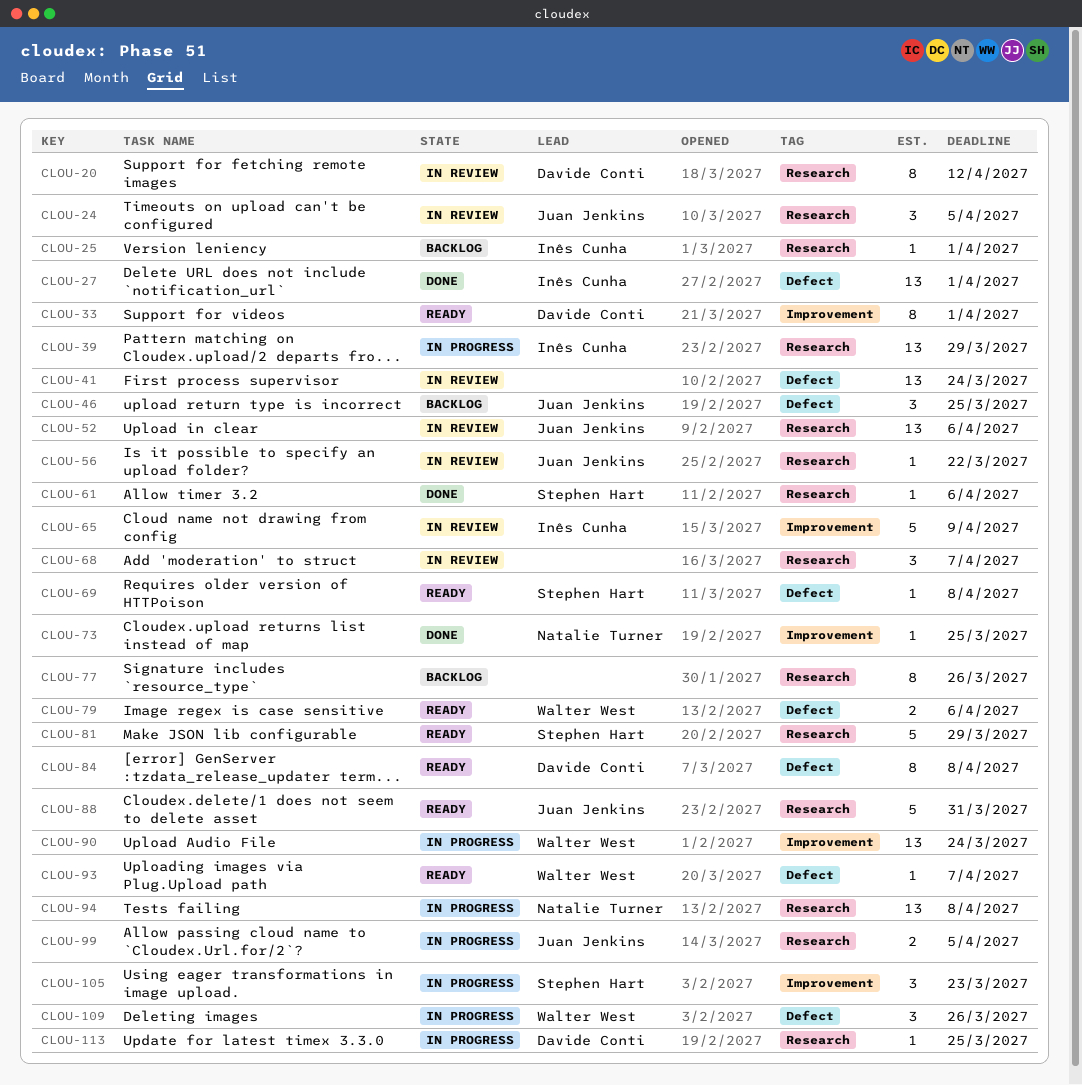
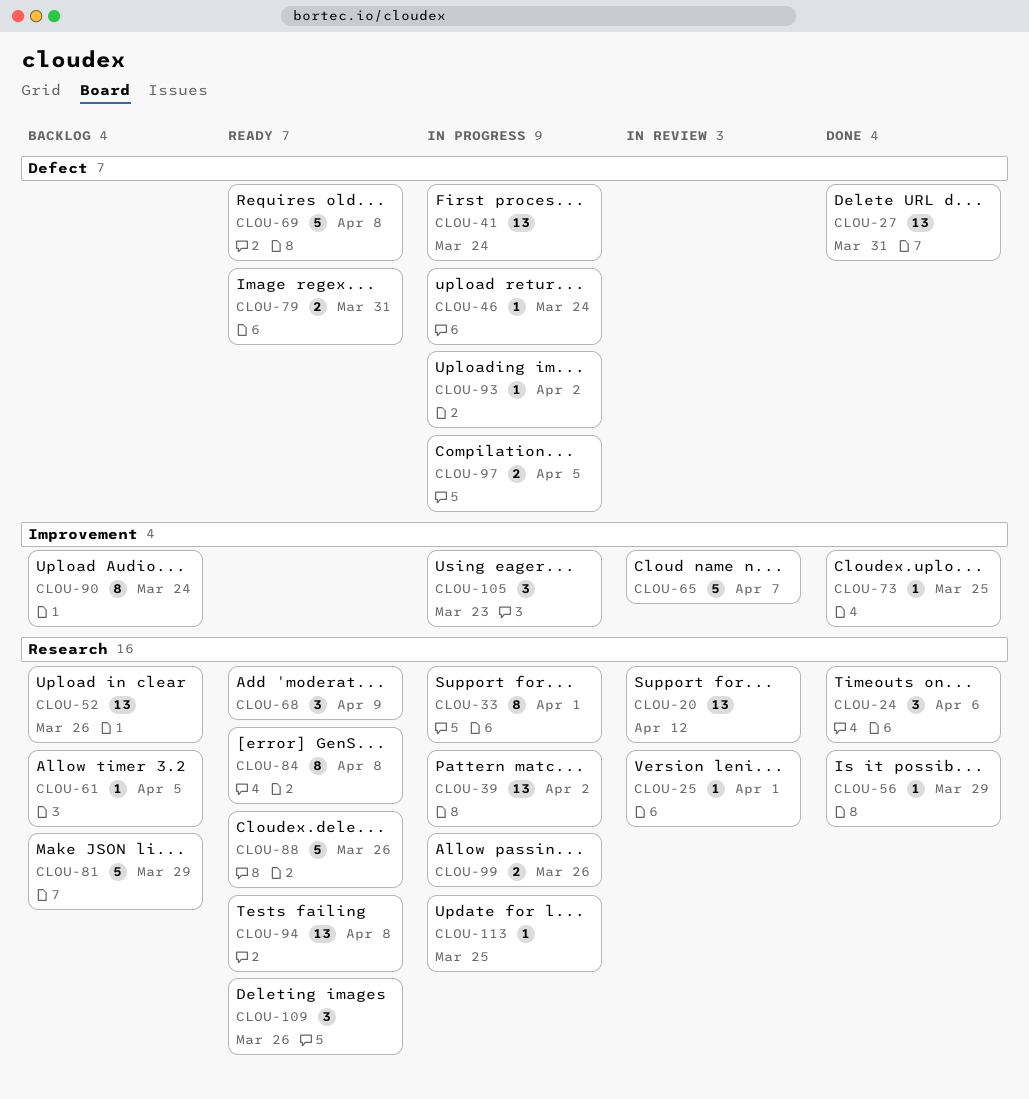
CLOU-20, estimate: 8 -> 13
CLOU-24, status: In review -> Done
CLOU-24, due: Apr 5 -> Apr 6
CLOU-25, status: Backlog -> In review
CLOU-27, due: Apr 1 -> Mar 31
CLOU-33, status: Ready -> In progress
CLOU-33, label: Improvement -> Research
CLOU-39, due: Mar 29 -> Apr 2
CLOU-41, status: In review -> In progress
CLOU-46, status: Backlog -> In progress
CLOU-46, estimate: 3 -> 1
CLOU-46, due: Mar 25 -> Mar 24
CLOU-52, status: In review -> Backlog
CLOU-52, due: Apr 6 -> Mar 26
CLOU-56, status: In review -> Done
CLOU-56, due: Mar 22 -> Mar 29
CLOU-61, status: Done -> Backlog
CLOU-61, due: Apr 6 -> Apr 5
CLOU-65, due: Apr 9 -> Apr 7
CLOU-68, status: In review -> Ready
CLOU-68, due: Apr 7 -> Apr 9
CLOU-69, estimate: 1 -> 5
CLOU-77: present -> none
CLOU-79, due: Apr 6 -> Mar 31
CLOU-81, status: Ready -> Backlog
CLOU-84, label: Defect -> Research
CLOU-88, due: Mar 31 -> Mar 26
CLOU-90, status: In progress -> Backlog
CLOU-90, estimate: 13 -> 8
CLOU-93, status: Ready -> In progress
CLOU-93, due: Apr 7 -> Apr 2
CLOU-94, status: In progress -> Ready
CLOU-97: none -> present
CLOU-99, due: Apr 5 -> Mar 26
CLOU-109, status: In progress -> Ready
CLOU-109, label: Defect -> Research

